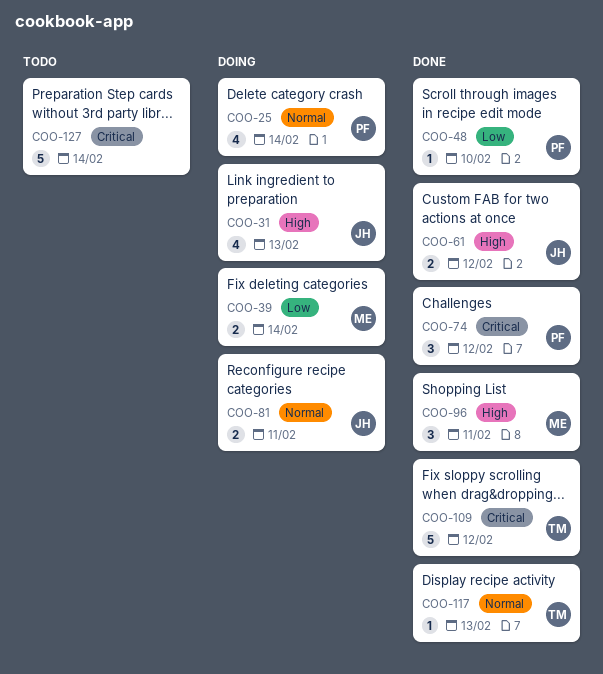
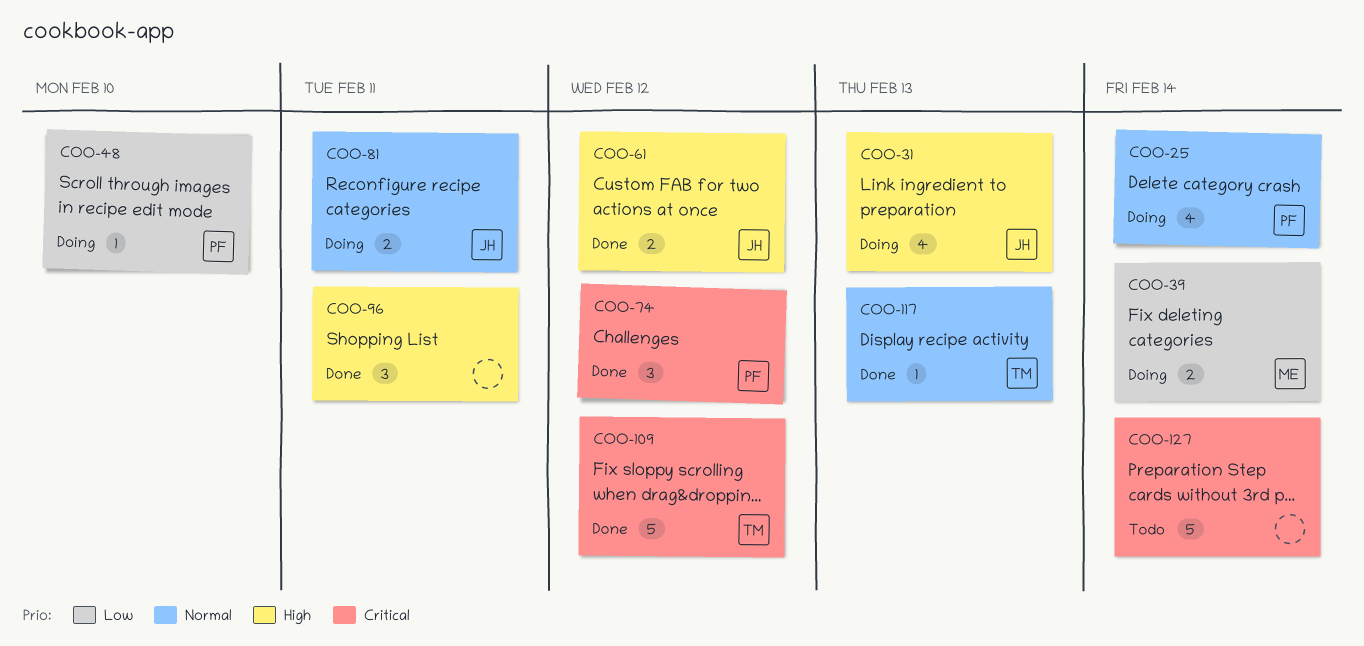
COO-48, status: Done -> Doing
COO-96, owner: ME -> none

